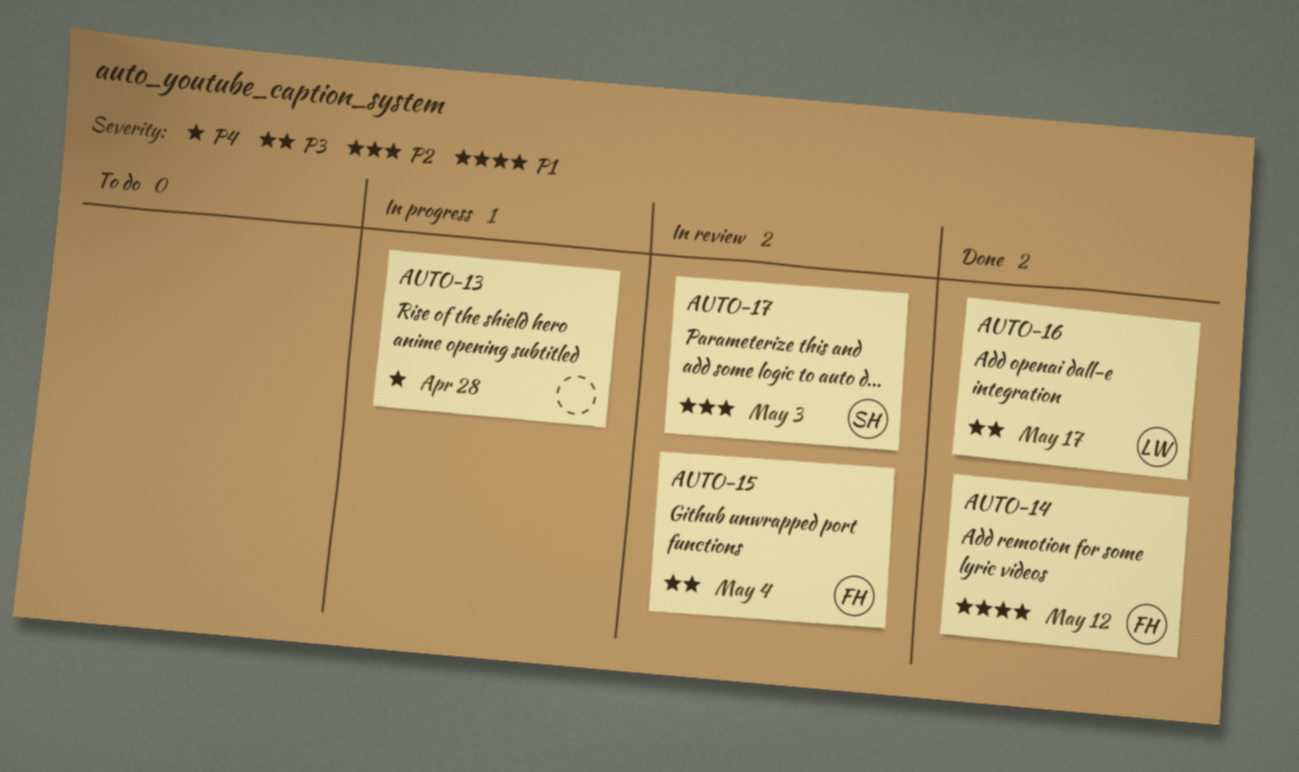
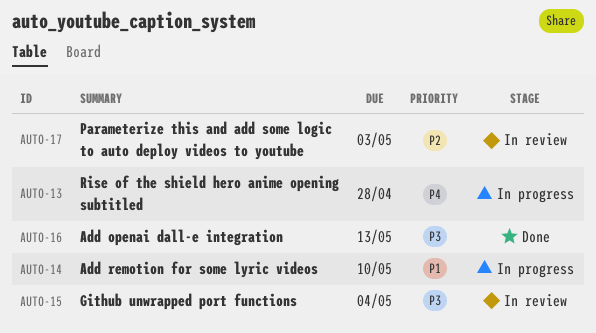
AUTO-14, status: Done -> In progress
AUTO-14, due: May 12 -> May 10
AUTO-16, due: May 17 -> May 13

